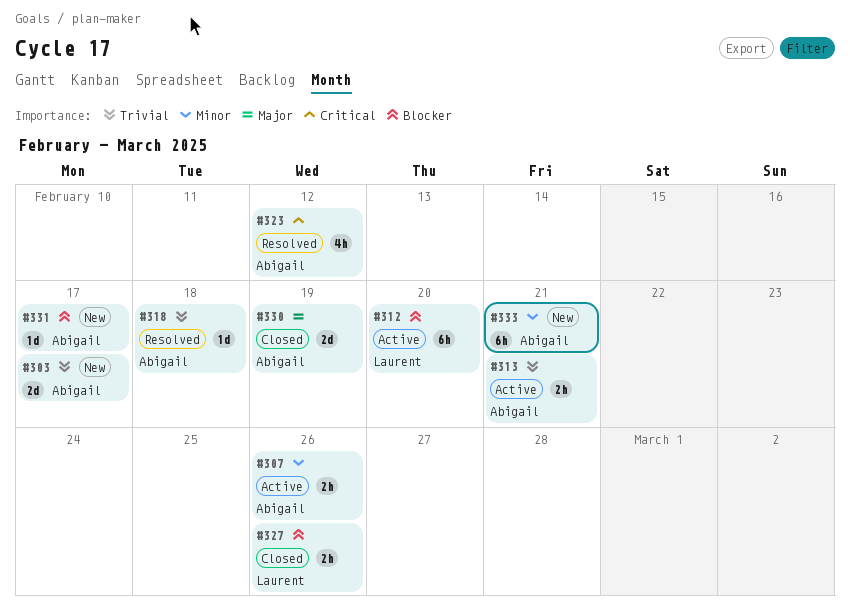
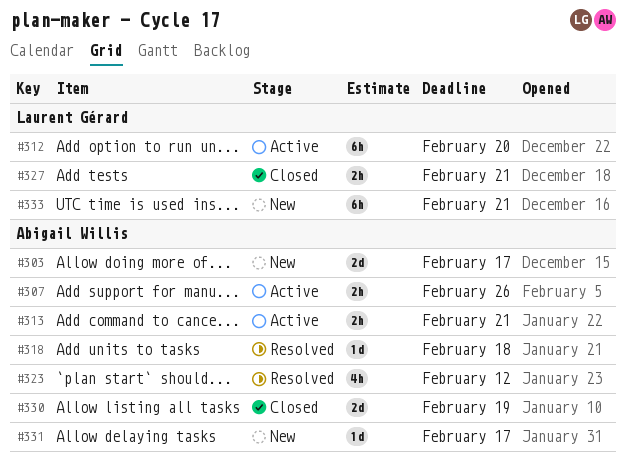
#327, due: Feb 26 -> Feb 21
#333, owner: Abigail Willis -> Laurent Gérard

